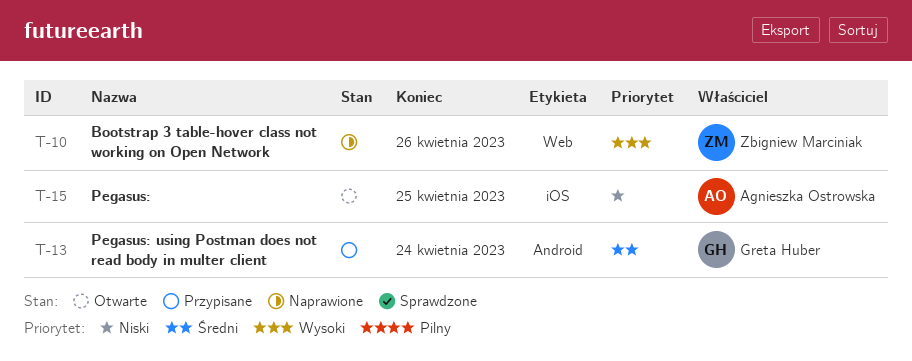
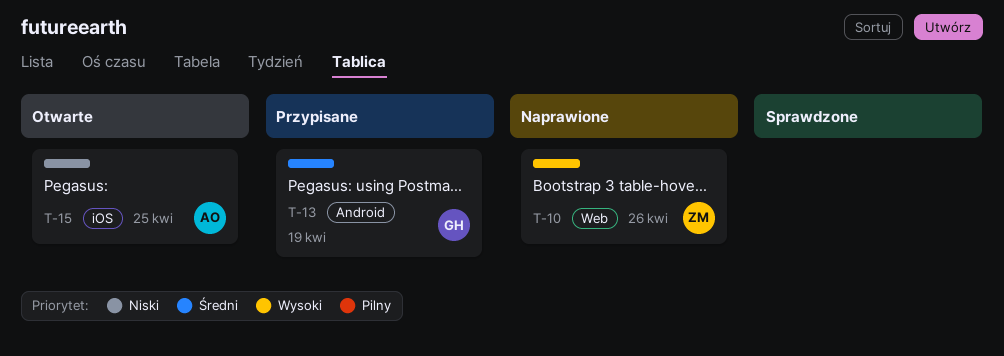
T-13, due: Apr 24 -> Apr 19

